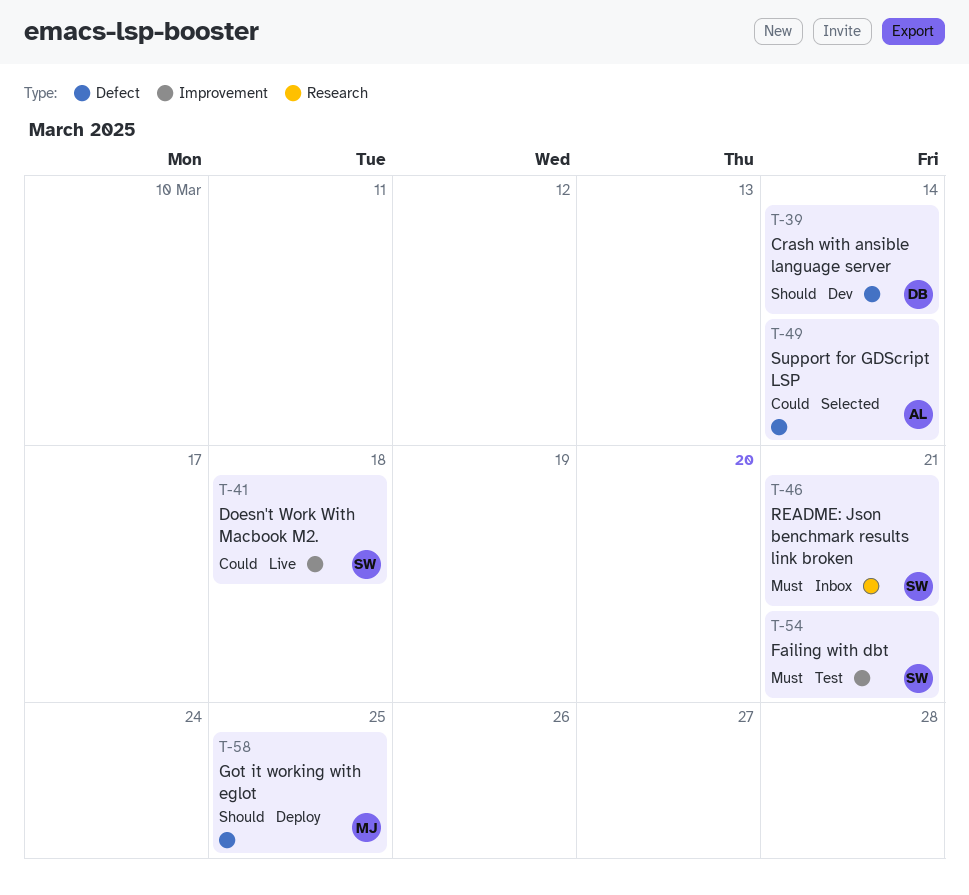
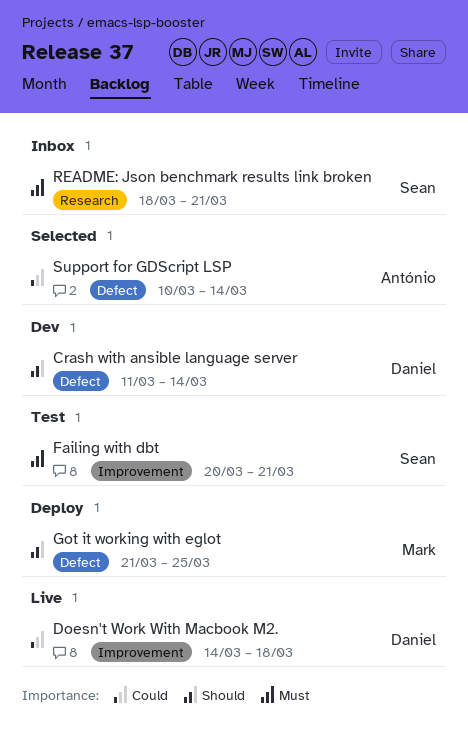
Doesn't Work With Macbook M2., owner: Sean -> Daniel

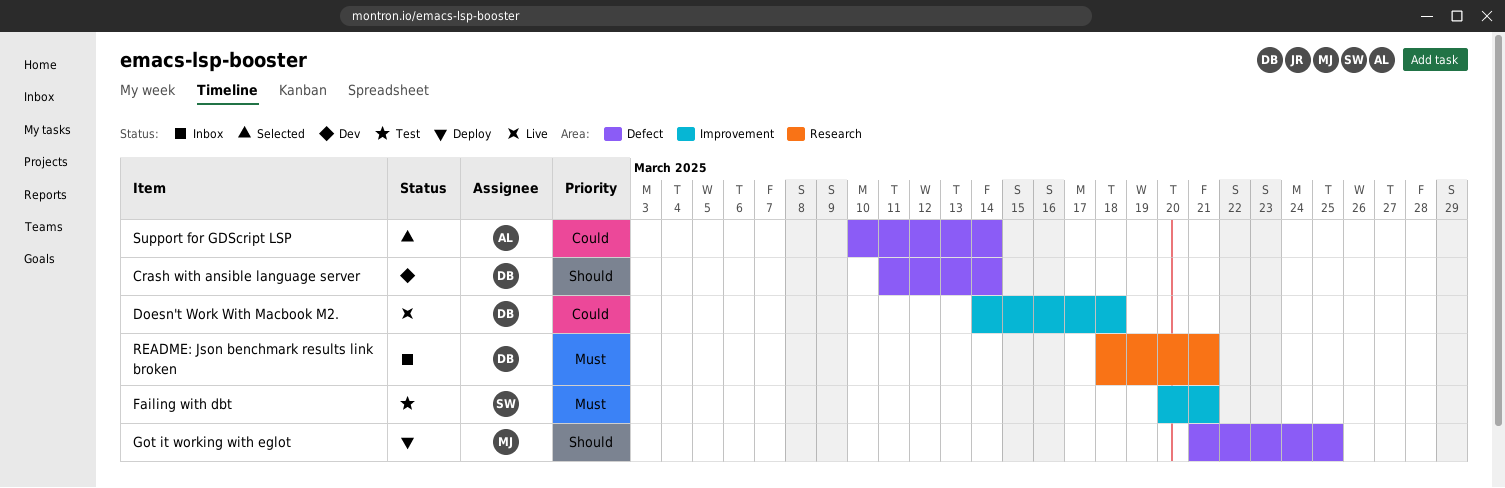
README: Json benchmark results link broken, owner: Sean -> Daniel

